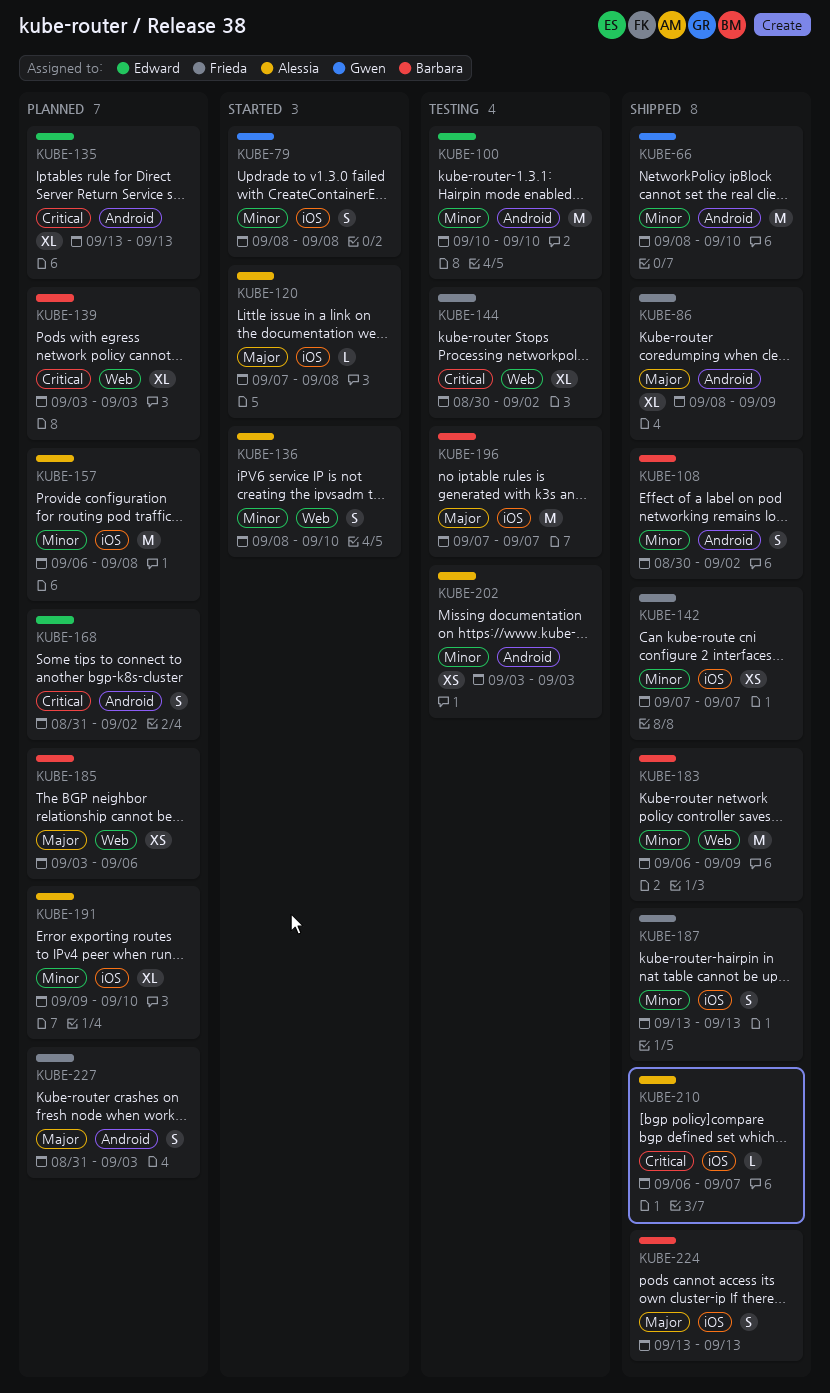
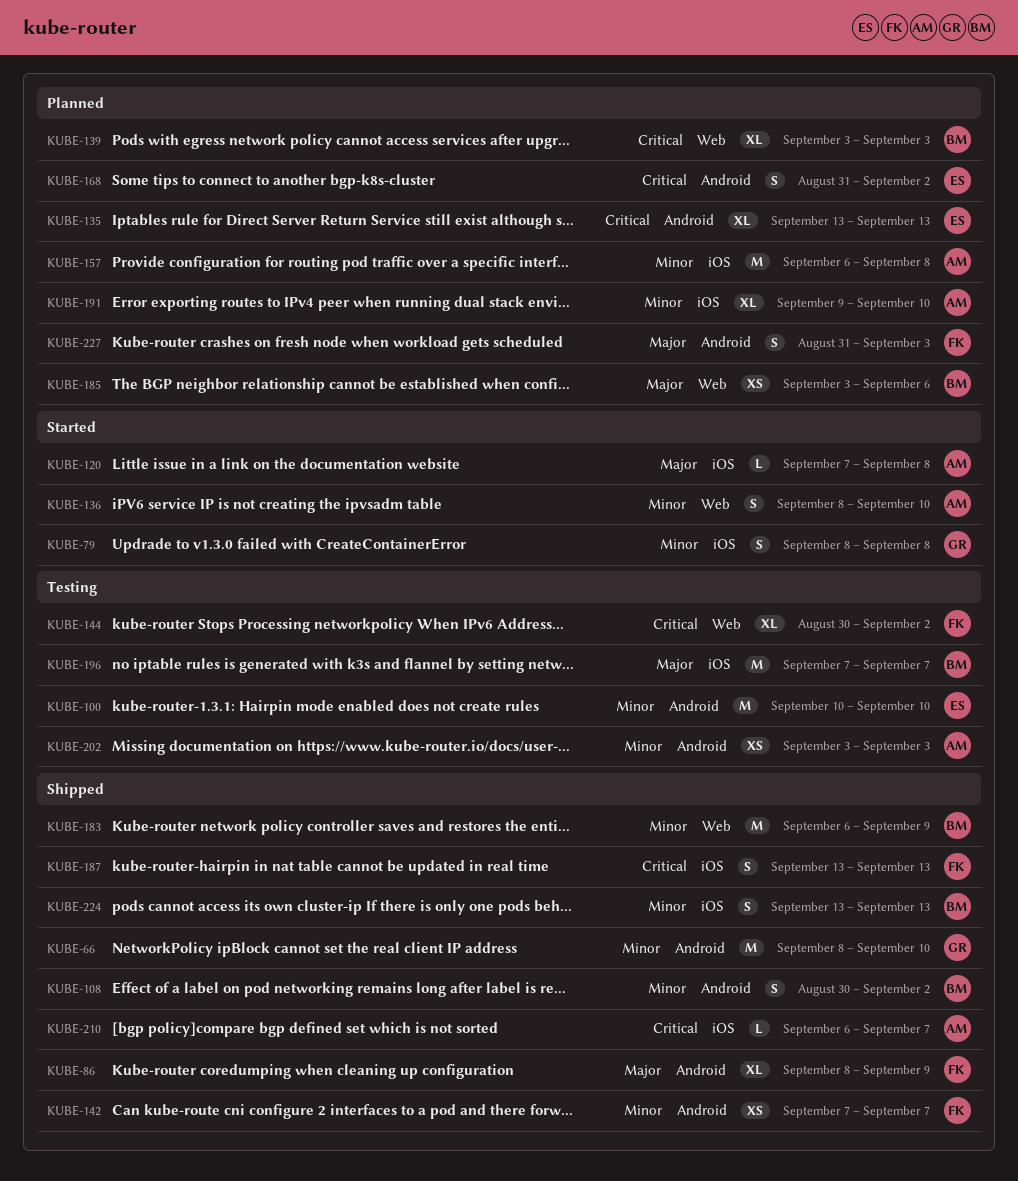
KUBE-142, label: iOS -> Android
KUBE-187, priority: Minor -> Critical
KUBE-224, priority: Major -> Minor

